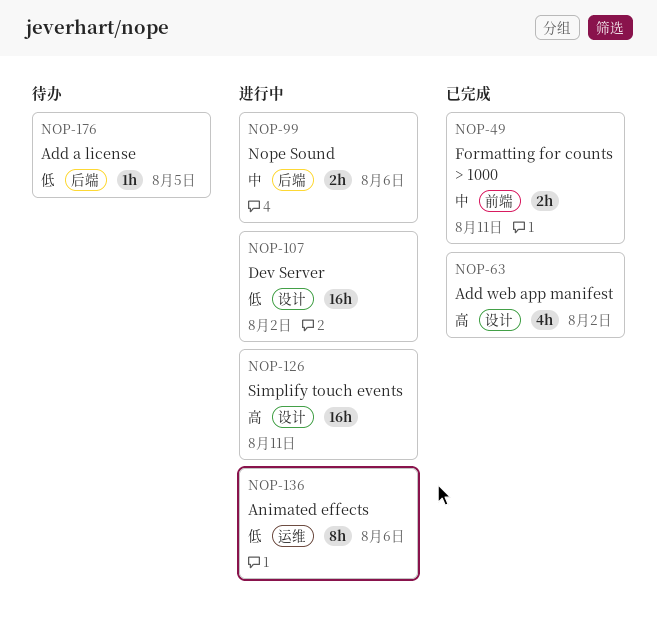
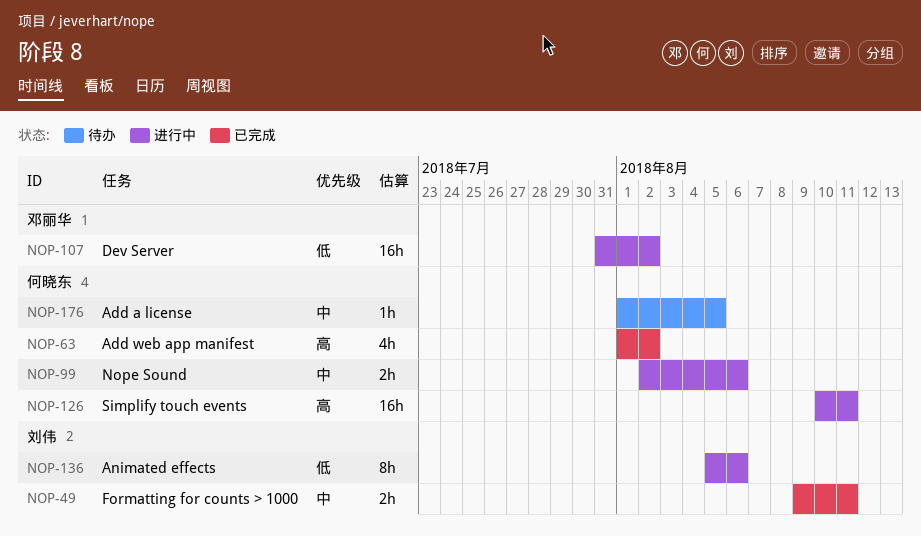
NOP-176, priority: 低 -> 中

